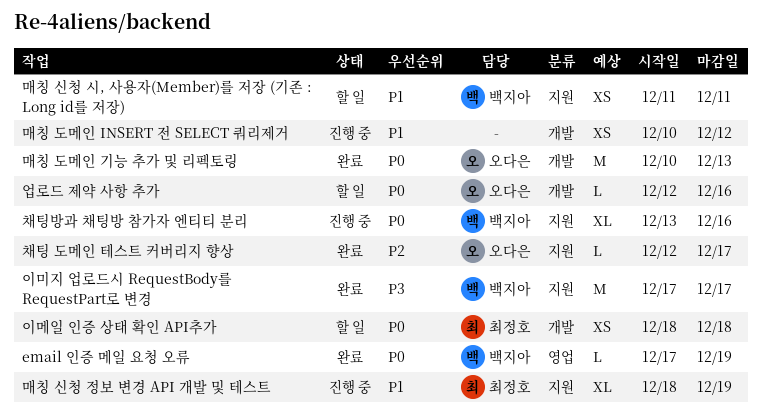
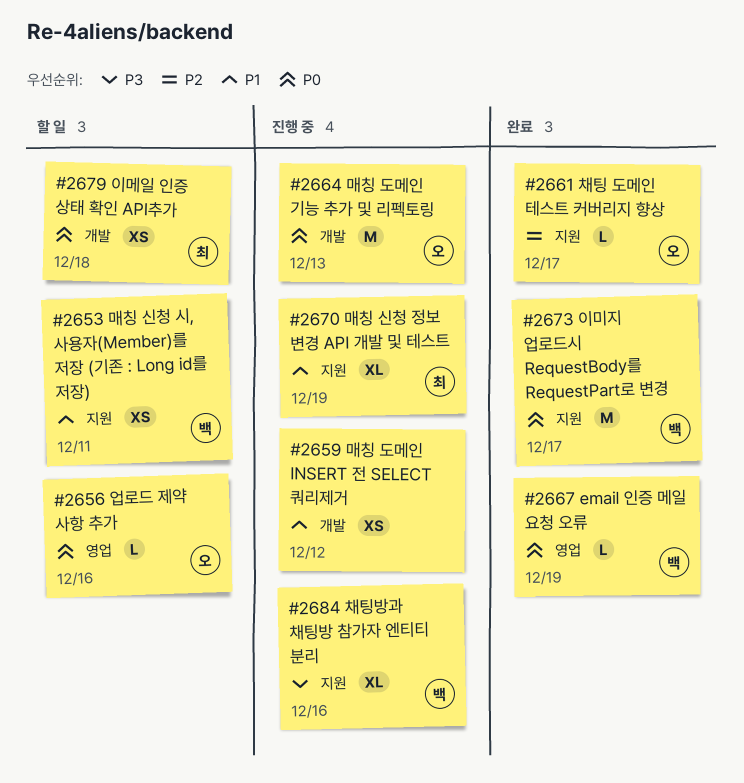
매칭 도메인 기능 추가 및 리펙토링, status: 완료 -> 진행 중
업로드 제약 사항 추가, label: 개발 -> 영업
이미지 업로드시 RequestBody를 RequestPart로 변경, priority: P3 -> P0
채팅방과 채팅방 참가자 엔티티 분리, priority: P0 -> P3

